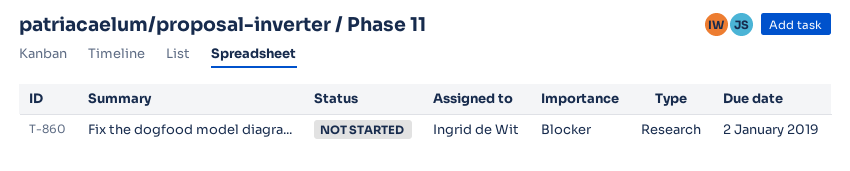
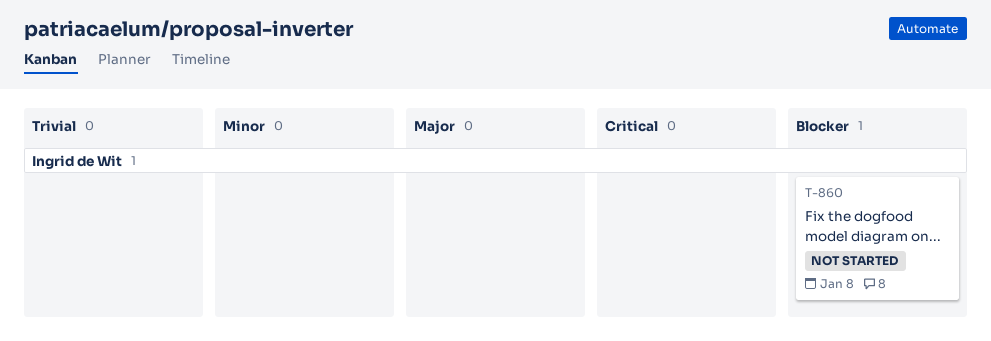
T-860, due: Jan 2 -> Jan 8

